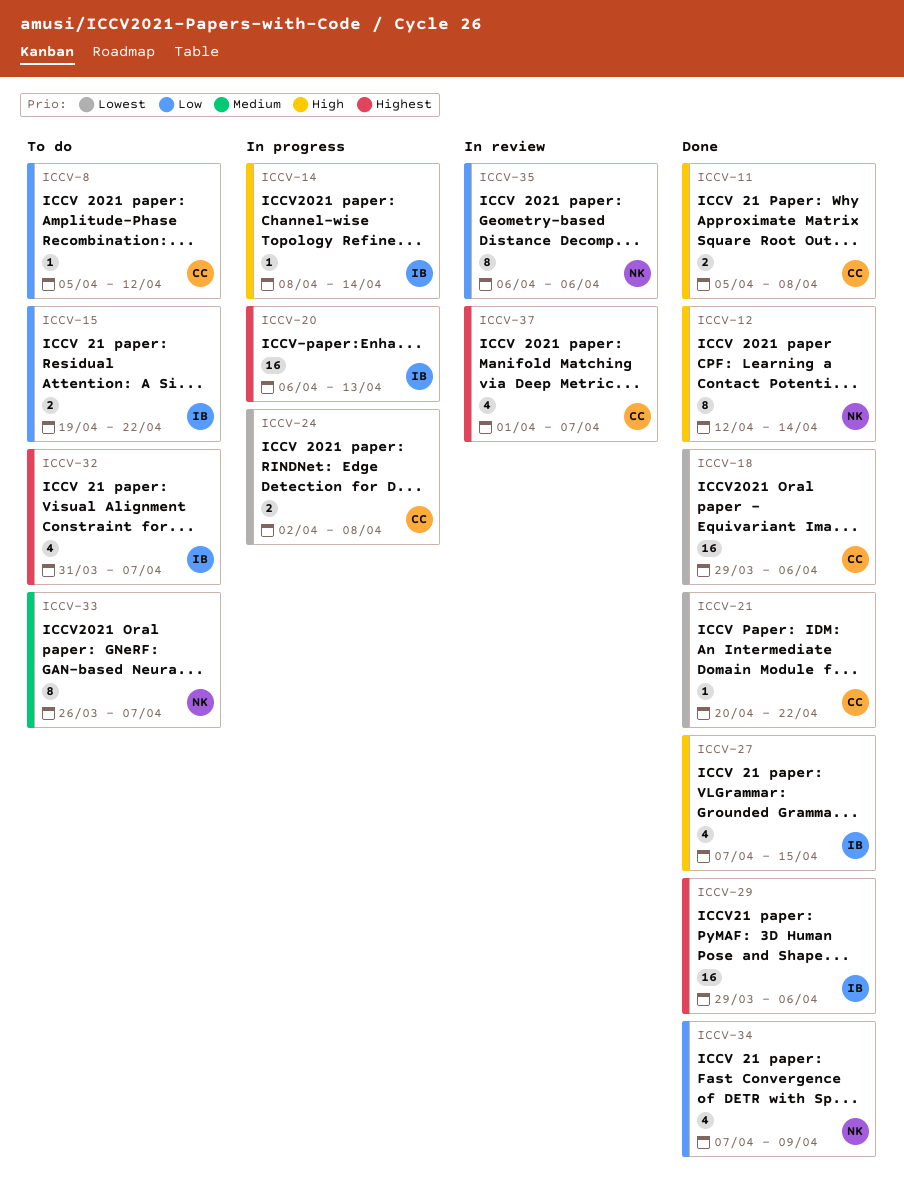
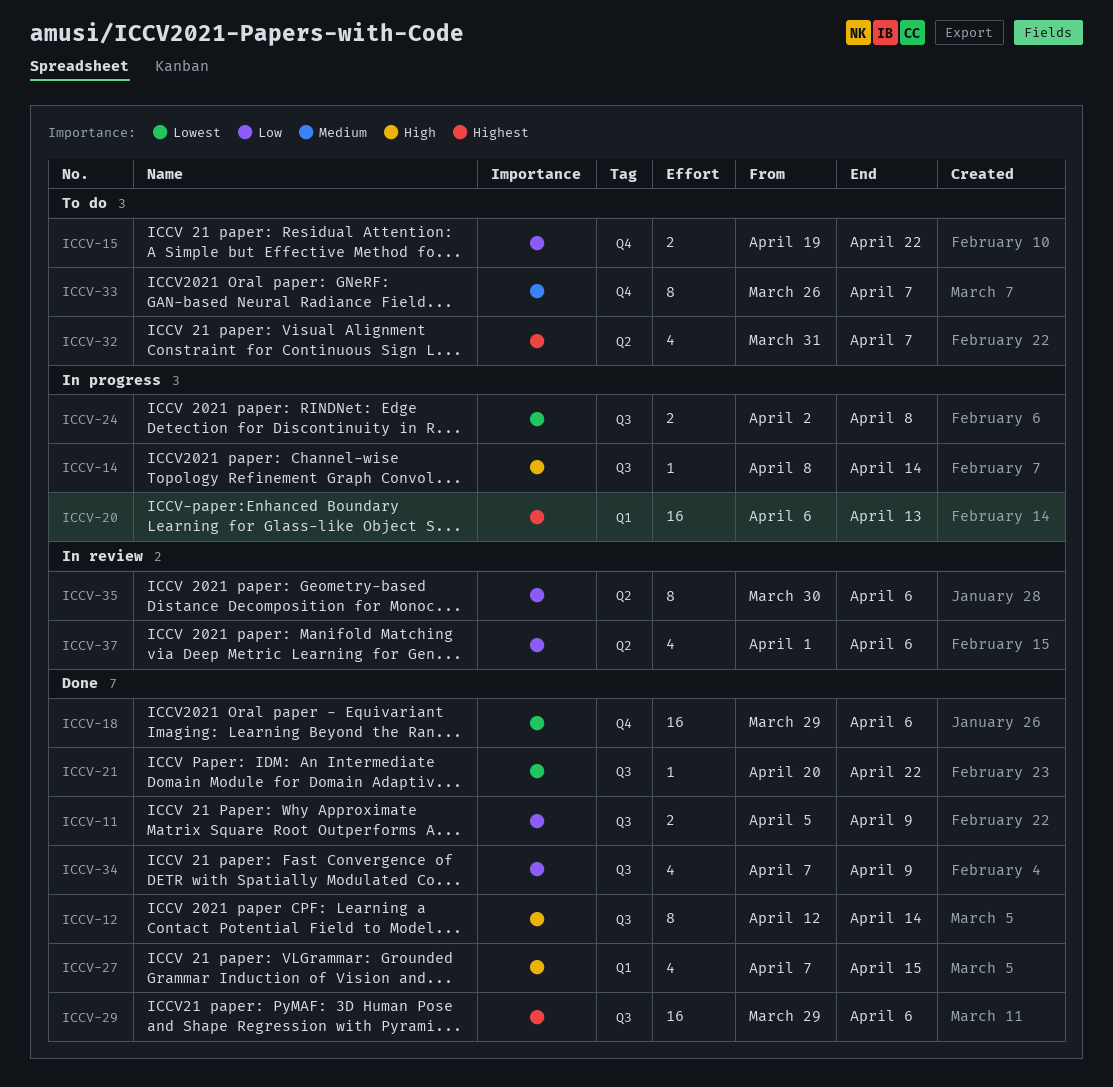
ICCV-8: present -> none
ICCV-11, priority: High -> Low
ICCV-11, due: Apr 8 -> Apr 9
ICCV-35, start: Apr 6 -> Mar 30
ICCV-37, priority: Highest -> Low
ICCV-37, due: Apr 7 -> Apr 6

